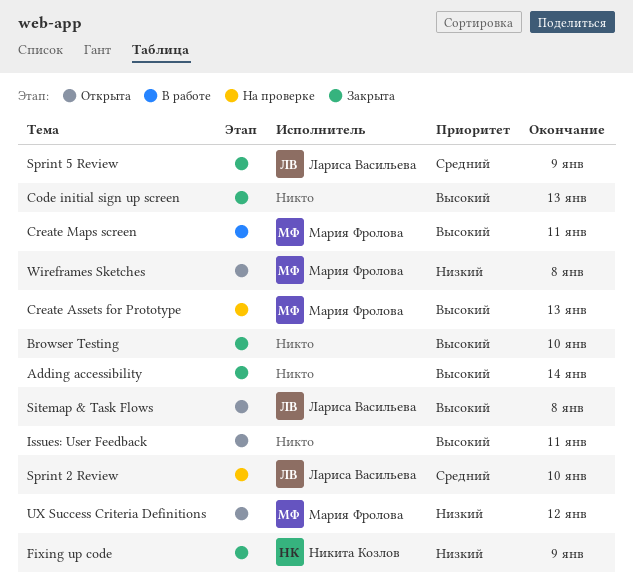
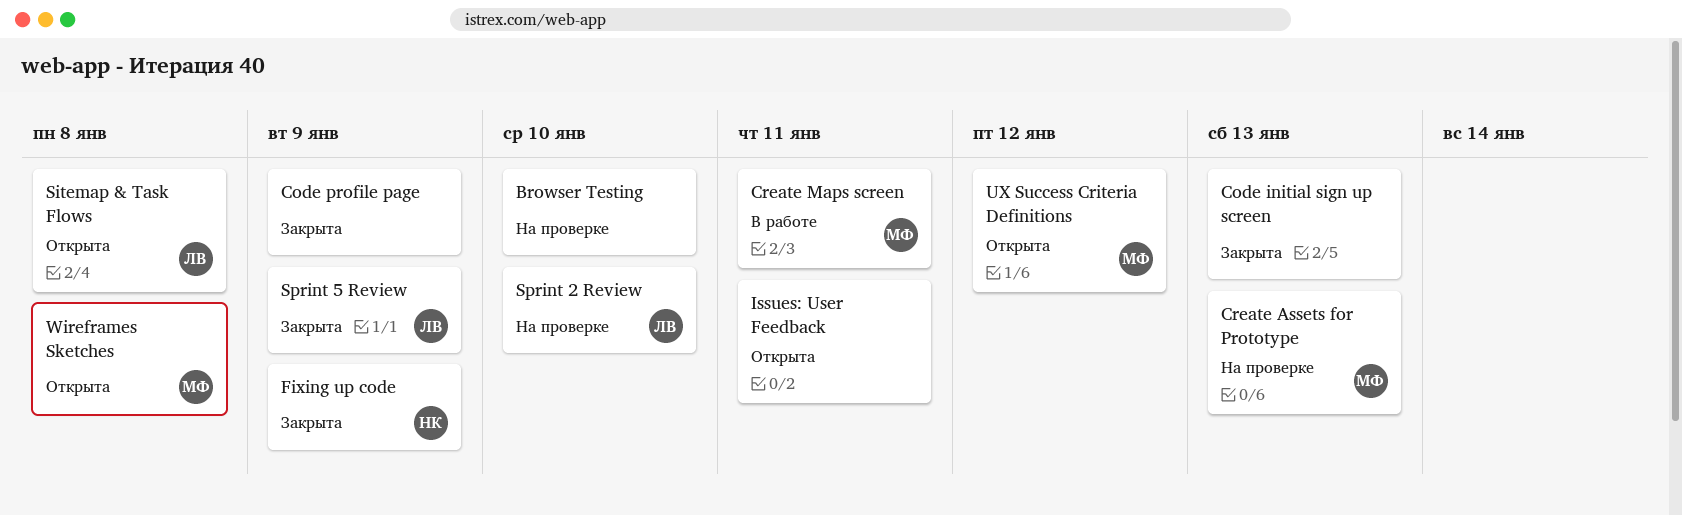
Adding accessibility: present -> none
Browser Testing, status: Закрыта -> На проверке
Code profile page: none -> present

